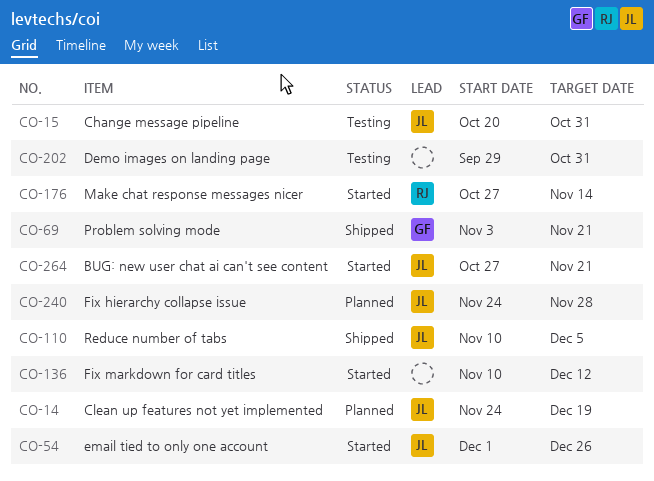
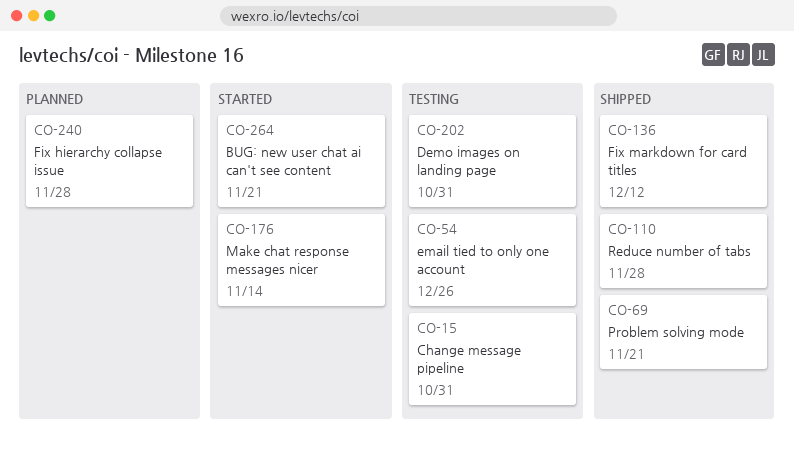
CO-14: present -> none
CO-54, status: Started -> Testing
CO-110, due: Dec 5 -> Nov 28
CO-136, status: Started -> Shipped

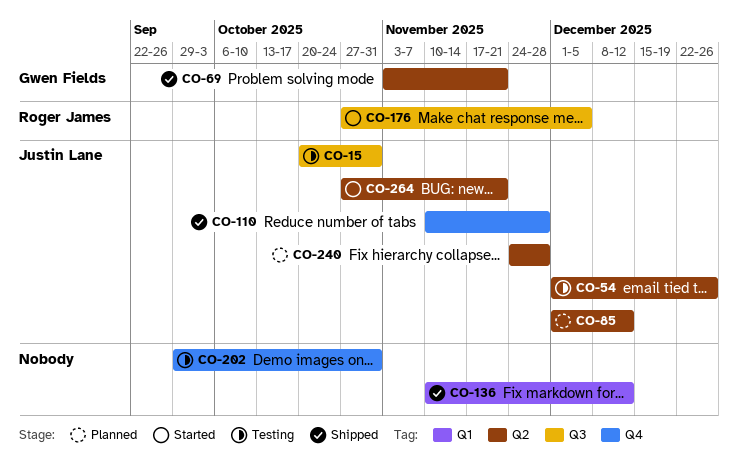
CO-85: none -> present
CO-176, due: Nov 14 -> Dec 5

